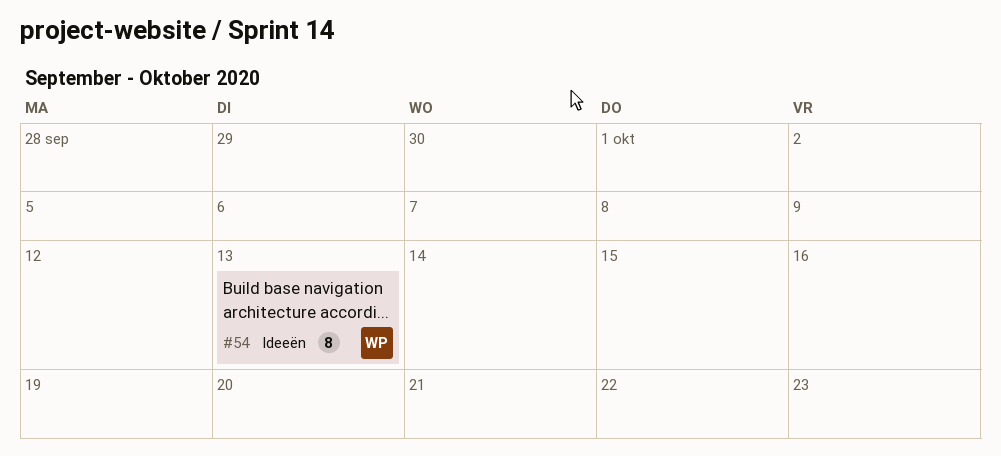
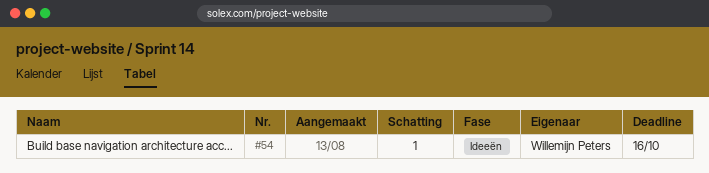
#54, estimate: 8 -> 1
#54, due: Oct 13 -> Oct 16

